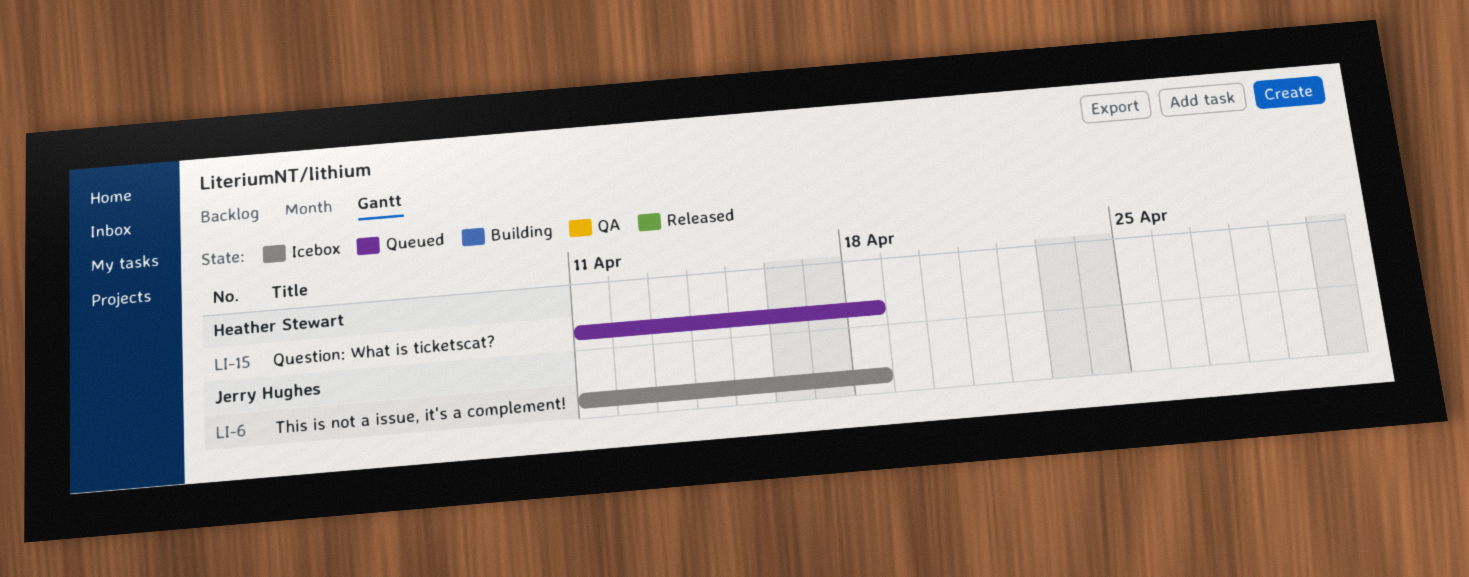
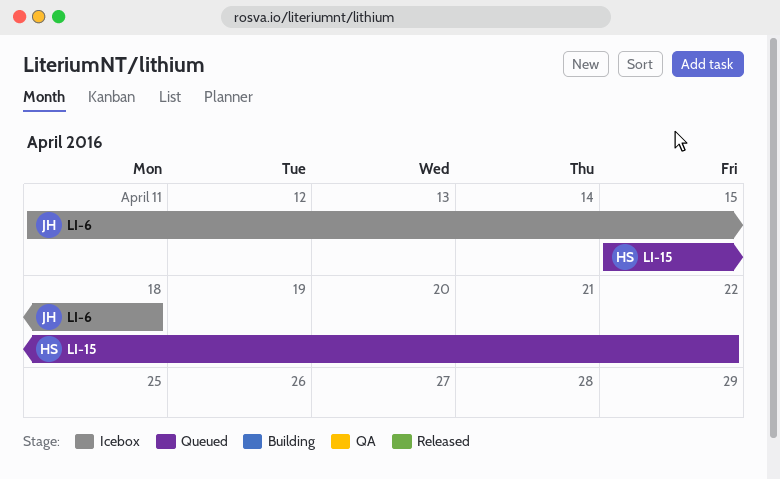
LI-15, start: Apr 11 -> Apr 15
LI-15, due: Apr 18 -> Apr 22

